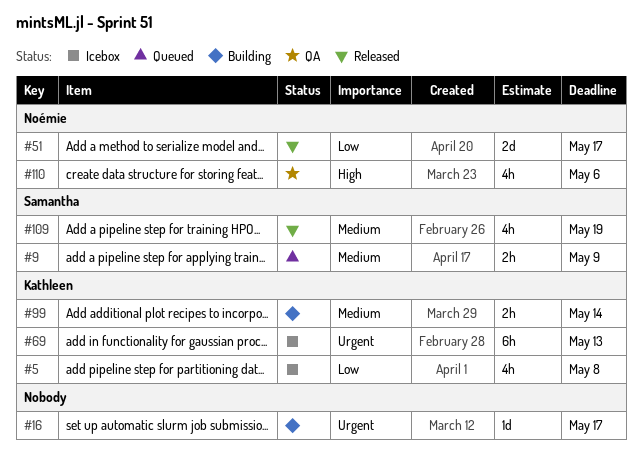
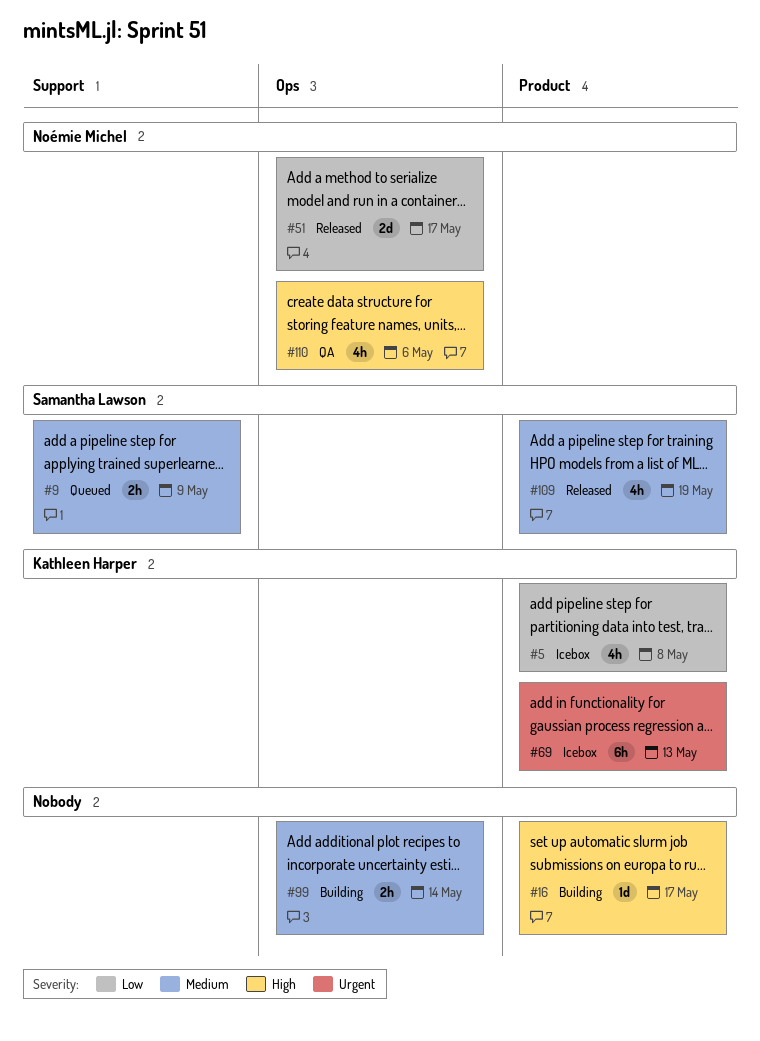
#16, priority: Urgent -> High
#99, owner: Kathleen Harper -> none

